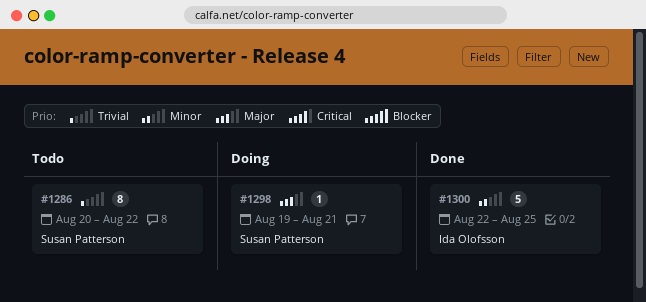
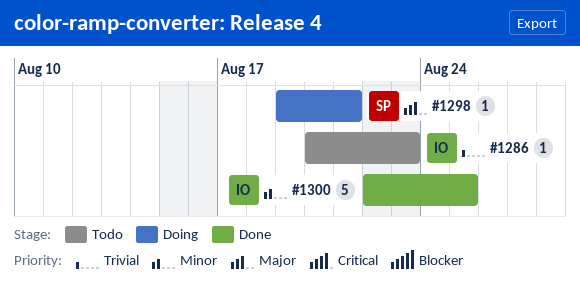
#1286, owner: Susan Patterson -> Ida Olofsson
#1286, estimate: 8 -> 1
#1286, due: Aug 22 -> Aug 23

